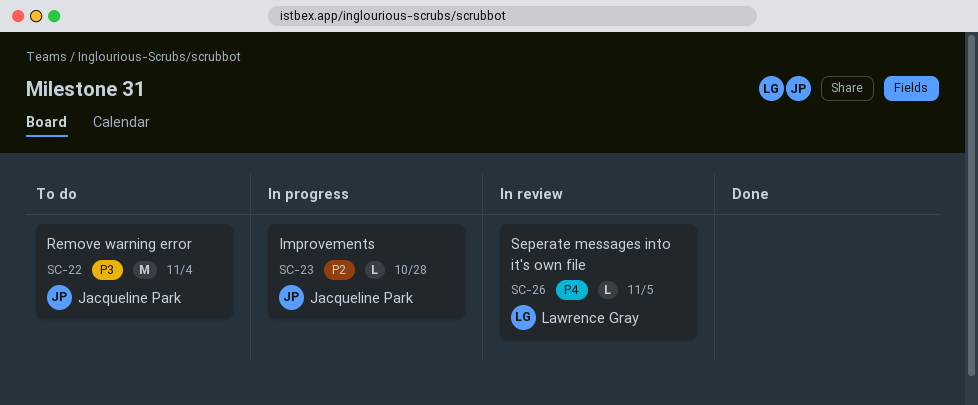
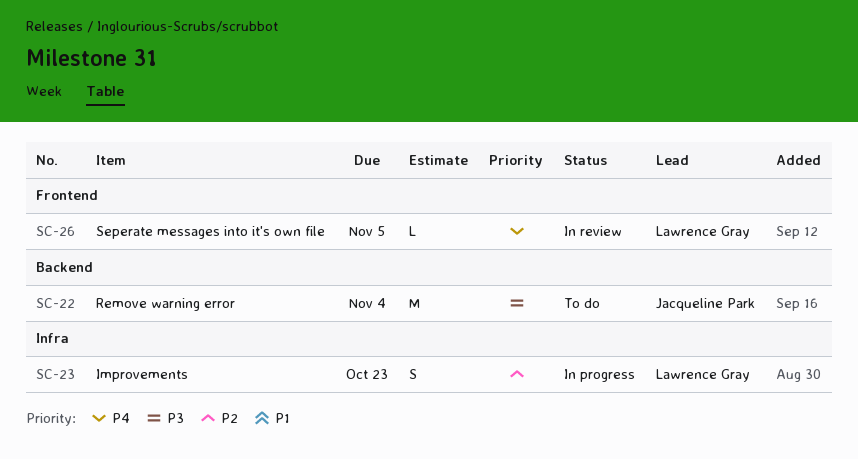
SC-23, owner: Jacqueline Park -> Lawrence Gray
SC-23, estimate: L -> S
SC-23, due: Oct 28 -> Oct 23

